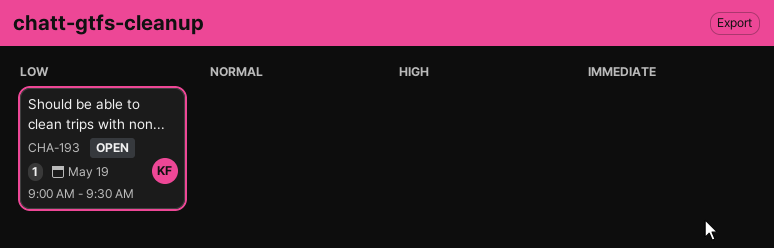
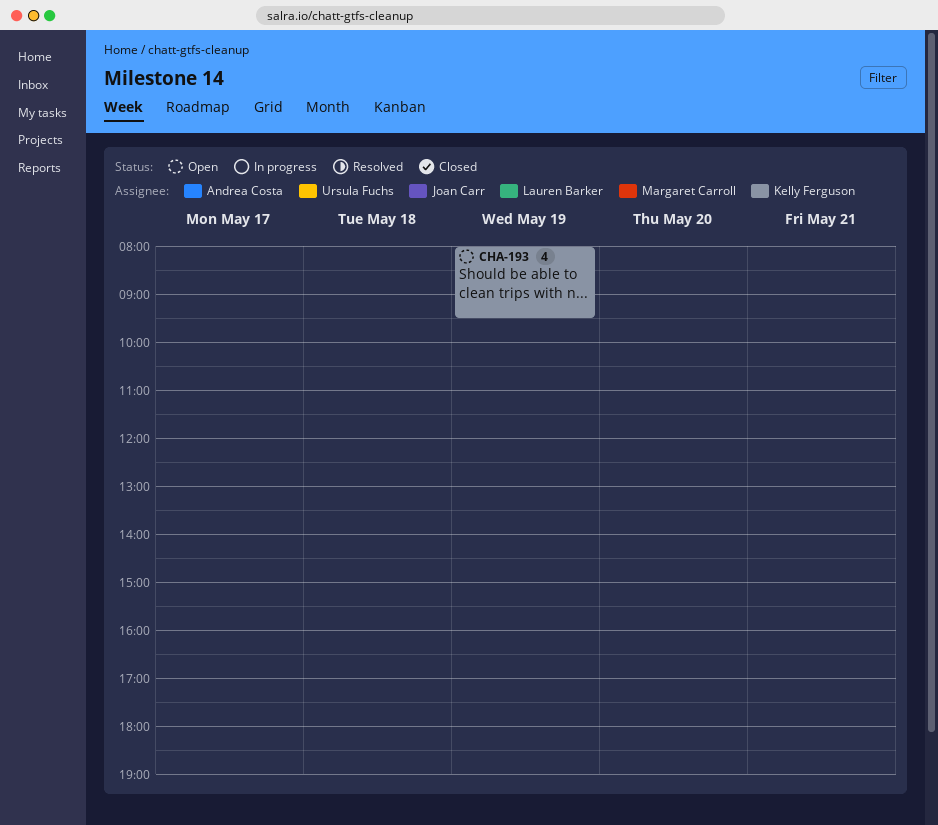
CHA-193, estimate: 1 -> 4
CHA-193, begins: 09:00 -> 08:00

